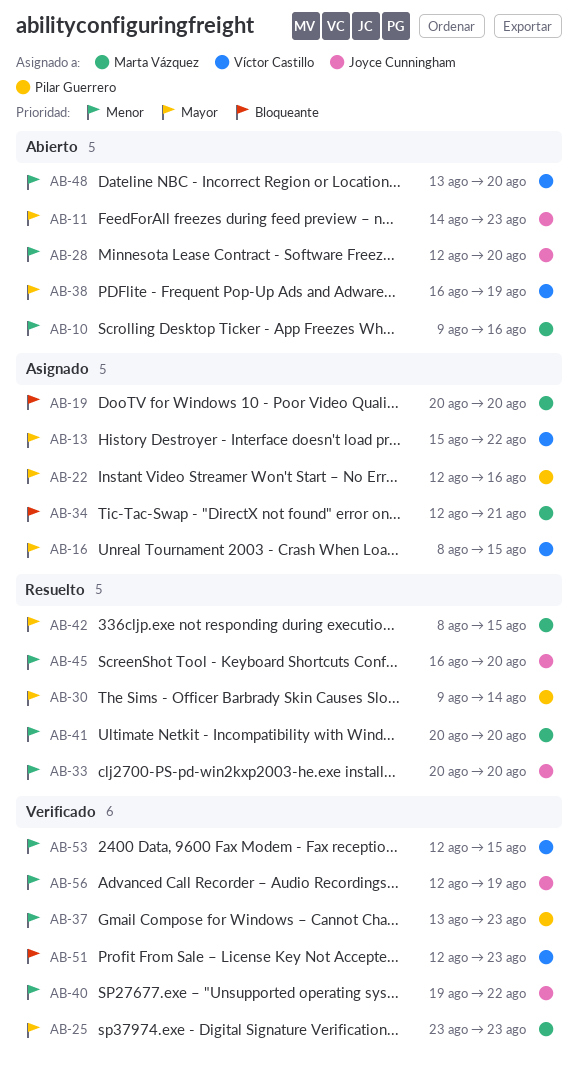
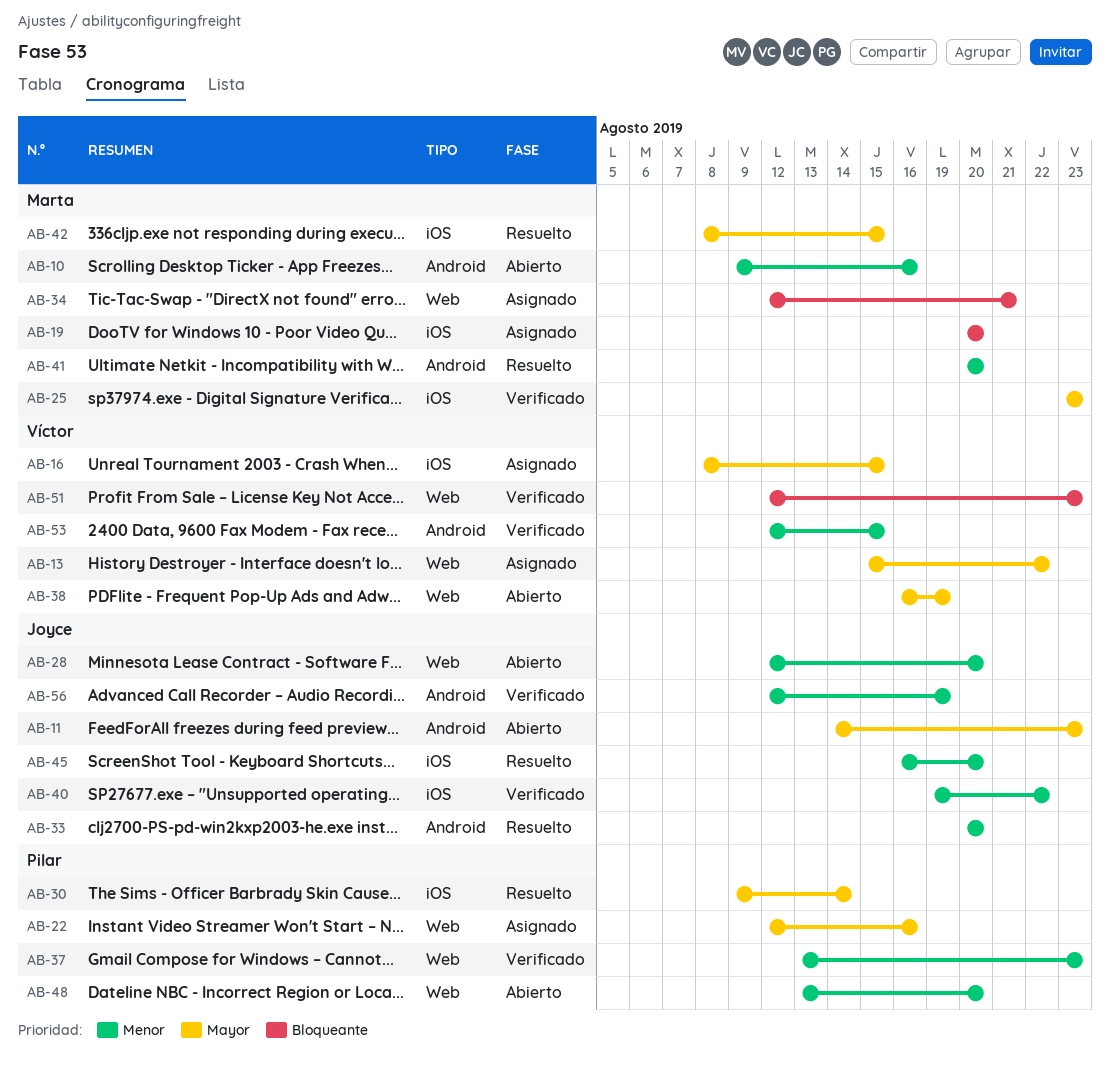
AB-48, owner: Víctor Castillo -> Pilar Guerrero

